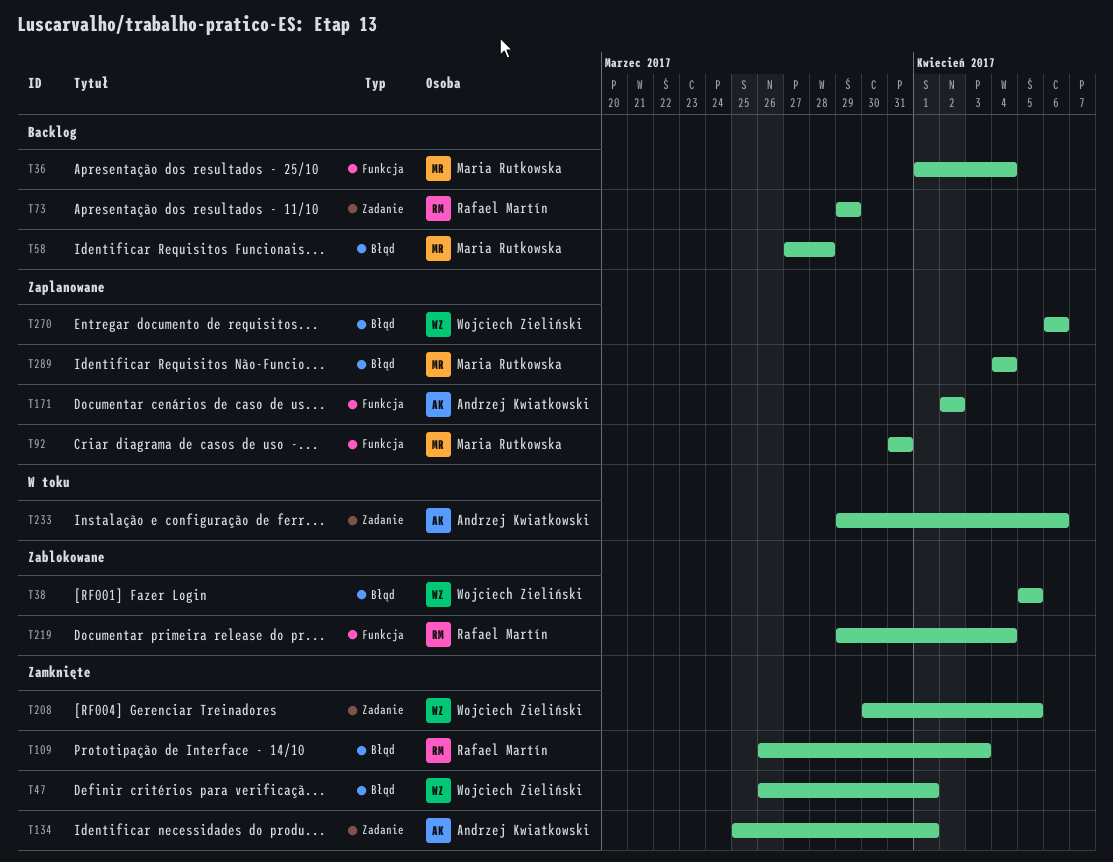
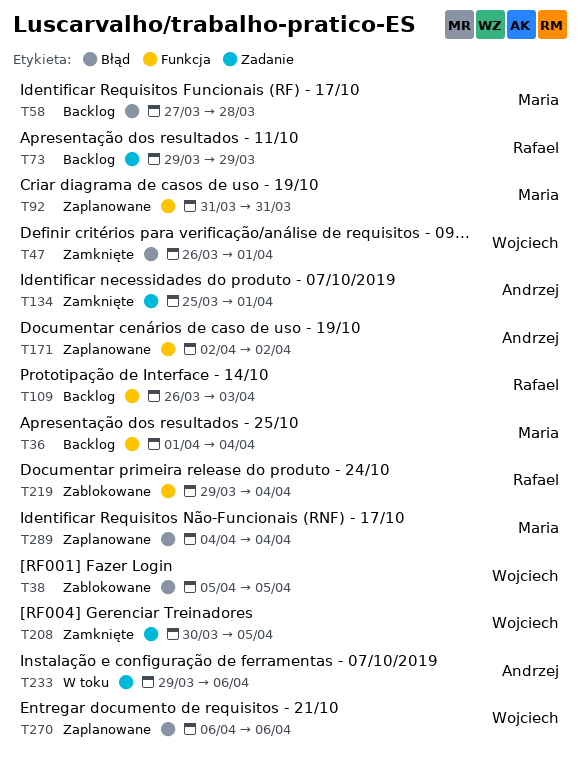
T109, status: Zamknięte -> Backlog
T109, label: Błąd -> Funkcja

